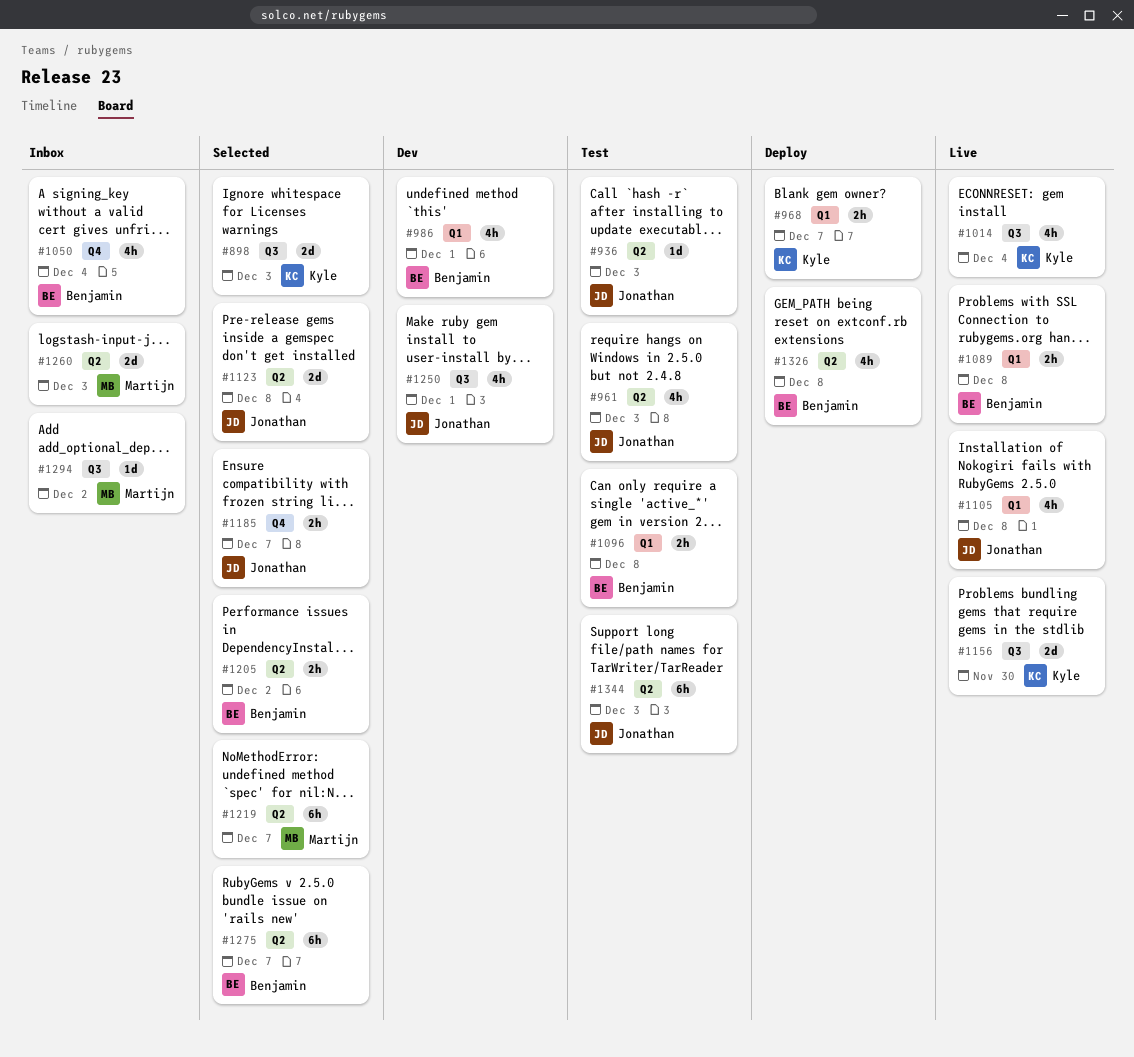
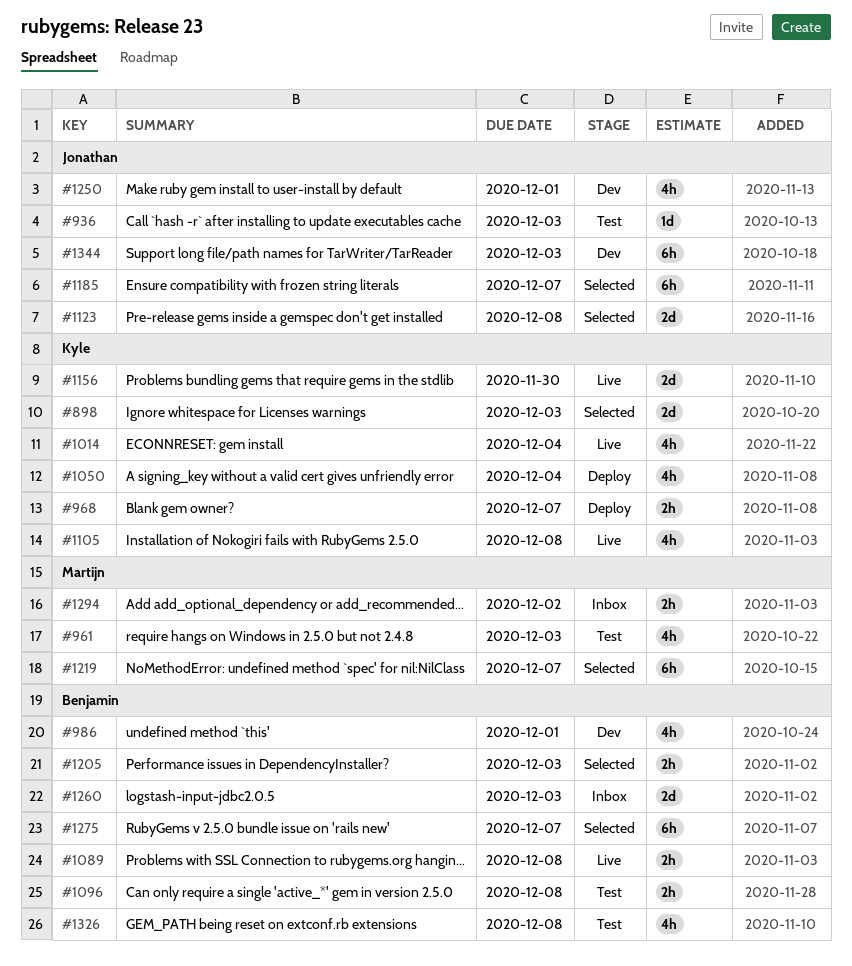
#961, owner: Jonathan -> Martijn
#1050, status: Inbox -> Deploy
#1050, owner: Benjamin -> Kyle
#1105, owner: Jonathan -> Kyle
#1185, estimate: 2h -> 6h
#1205, due: Dec 2 -> Dec 3
#1260, owner: Martijn -> Benjamin
#1294, estimate: 1d -> 2h
#1326, status: Deploy -> Test
#1344, status: Test -> Dev

